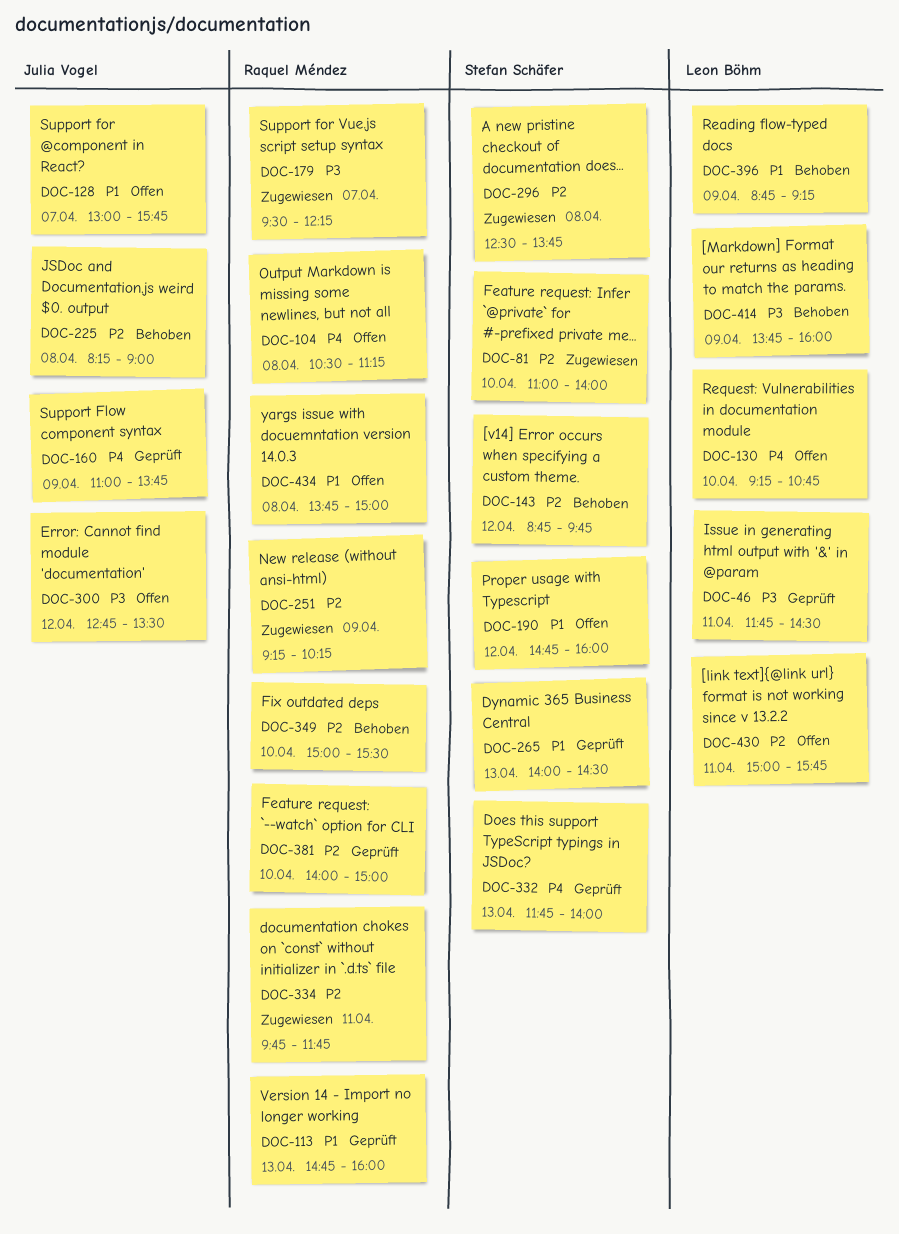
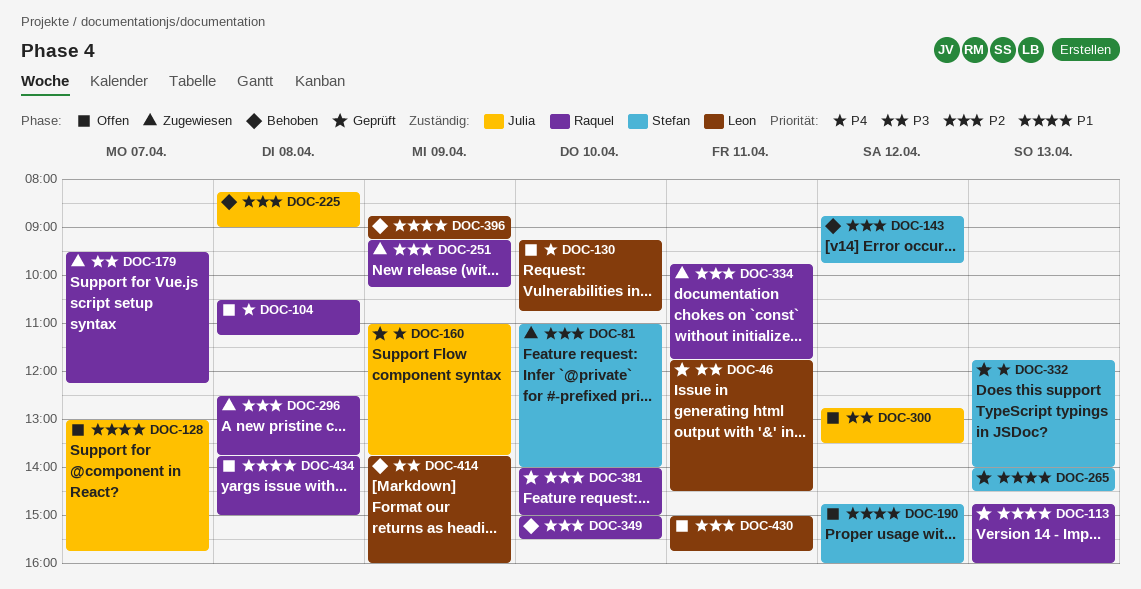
DOC-296, owner: Stefan Schäfer -> Raquel Méndez

